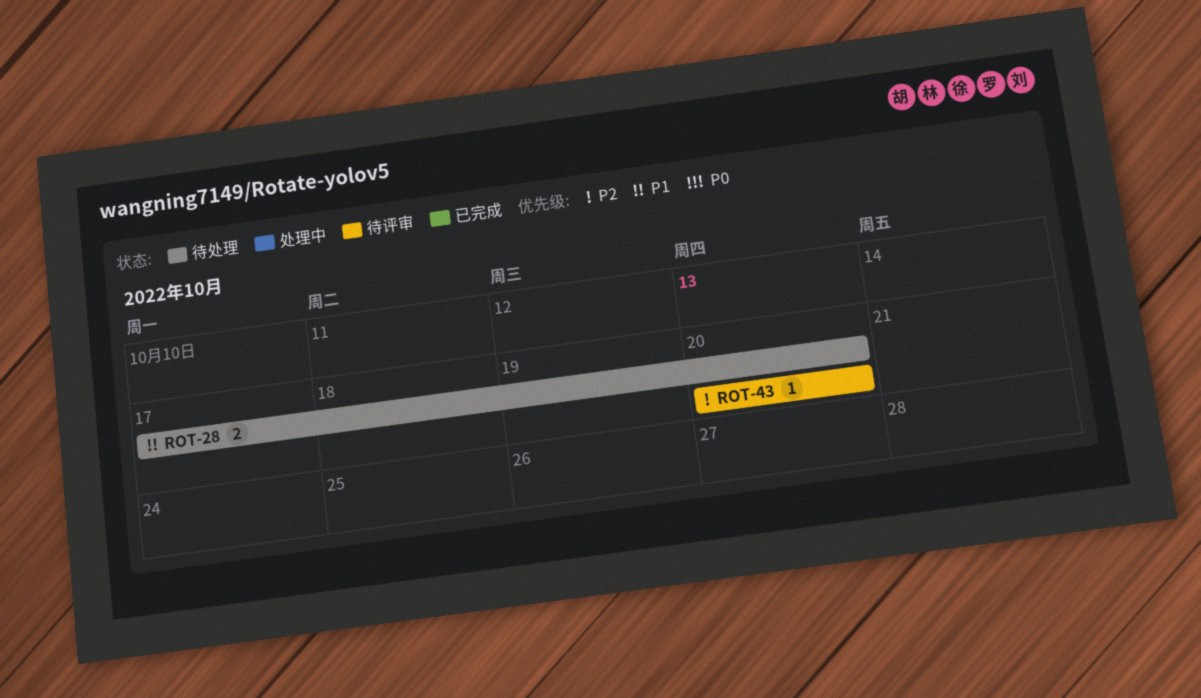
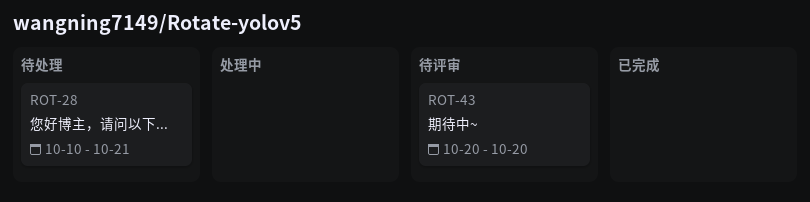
ROT-28, start: Oct 17 -> Oct 10
ROT-28, due: Oct 20 -> Oct 21

